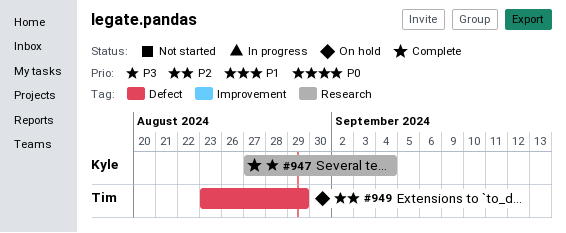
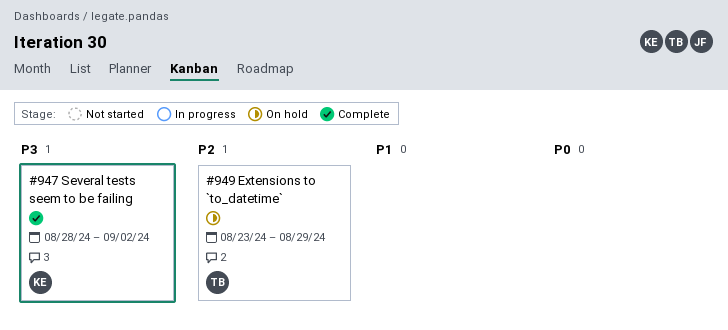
#947, start: Aug 27 -> Aug 28
#947, due: Sep 4 -> Sep 2

